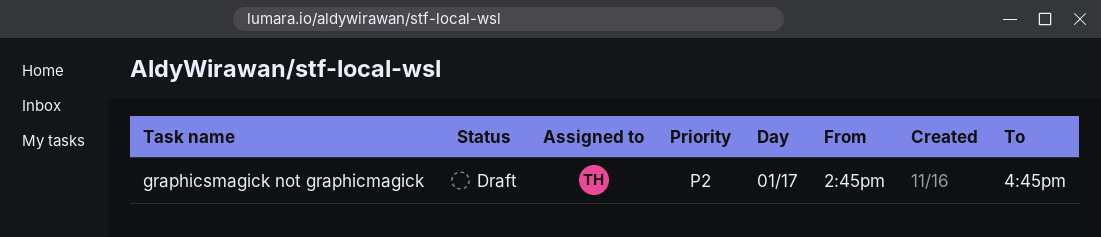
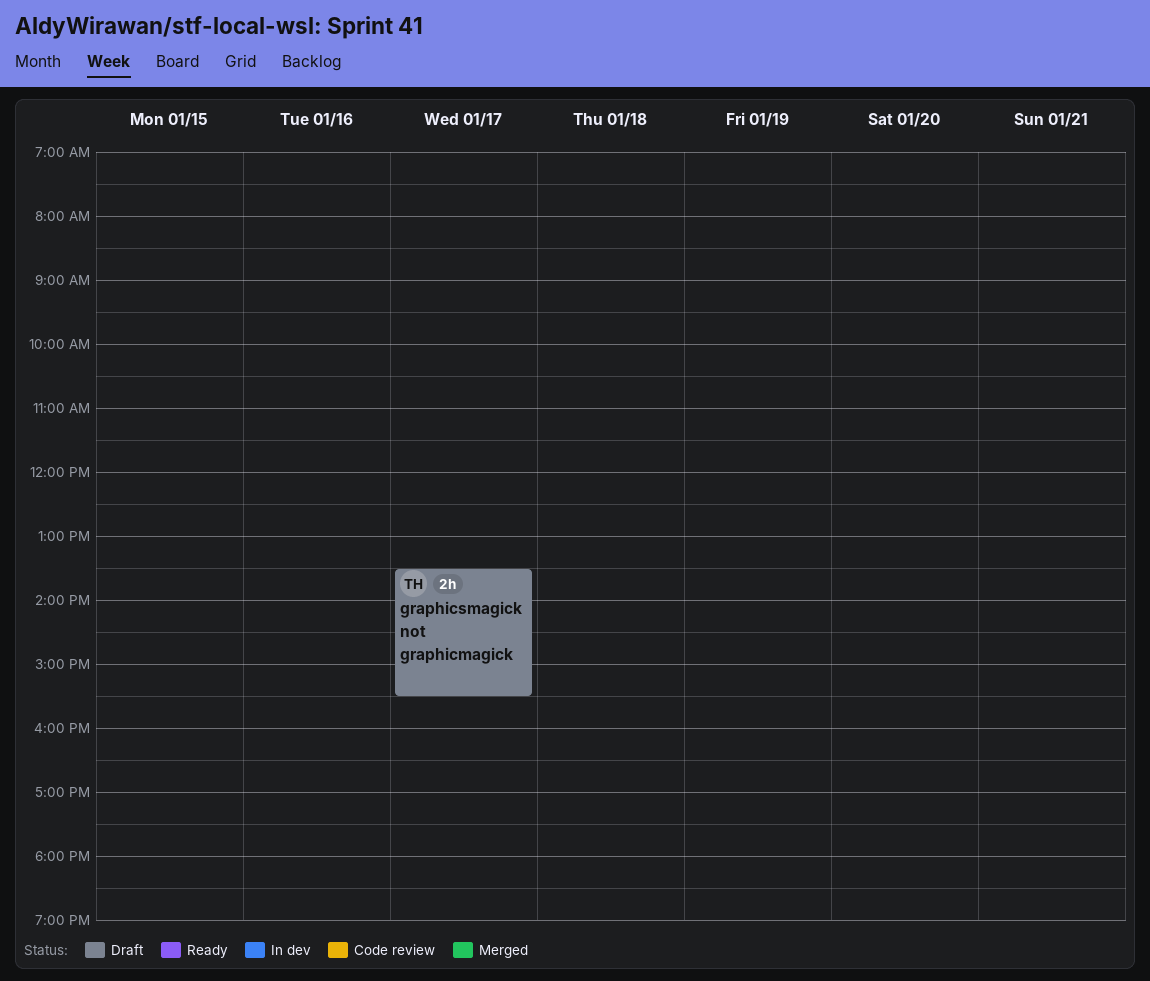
graphicsmagick not graphicmagick, begins: 14:45 -> 13:30
graphicsmagick not graphicmagick, ends: 16:45 -> 15:30

